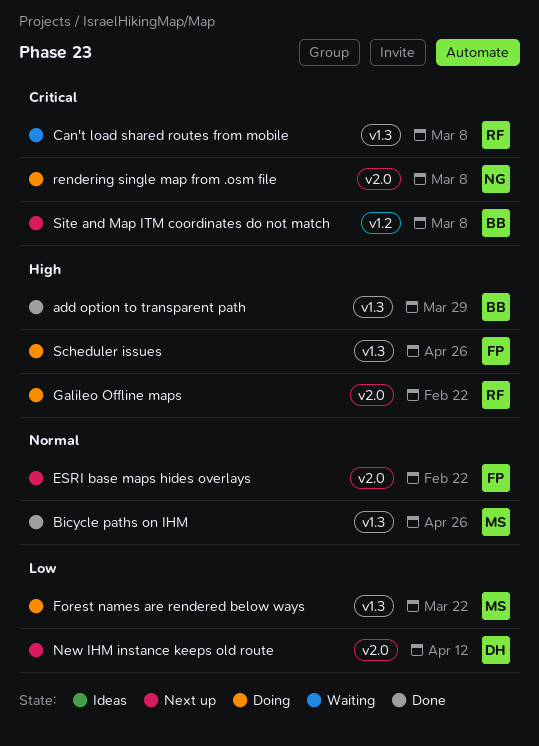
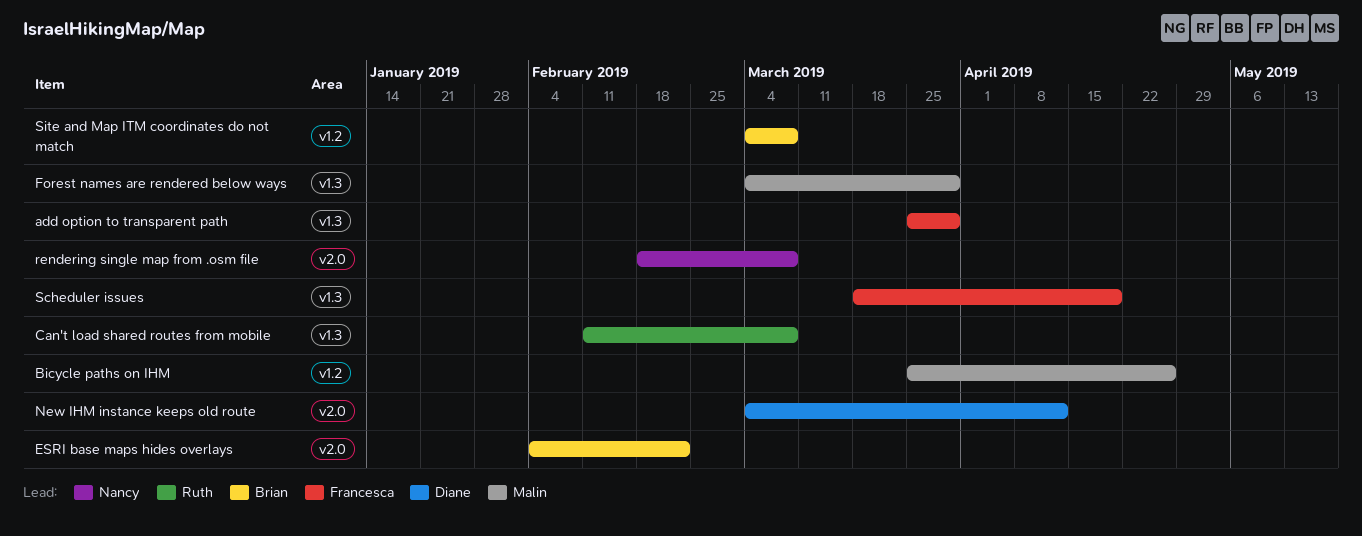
add option to transparent path, owner: Brian -> Francesca
Bicycle paths on IHM, label: v1.3 -> v1.2
ESRI base maps hides overlays, owner: Francesca -> Brian
Forest names are rendered below ways, due: Mar 22 -> Mar 29
Galileo Offline maps: present -> none
Scheduler issues, due: Apr 26 -> Apr 19

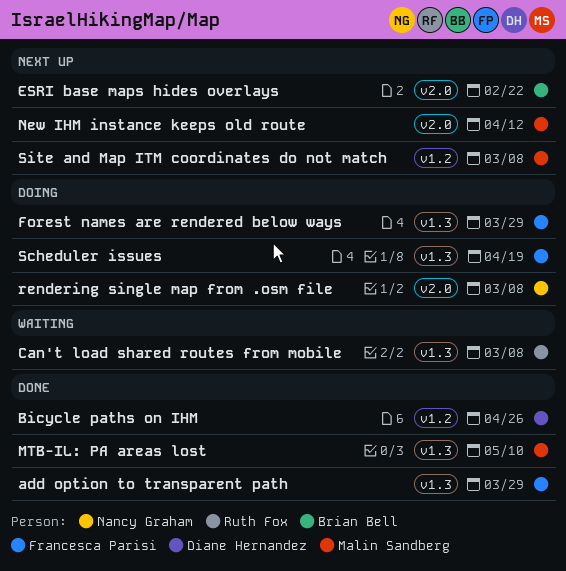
Bicycle paths on IHM, owner: Malin Sandberg -> Diane Hernandez
Forest names are rendered below ways, owner: Malin Sandberg -> Francesca Parisi
MTB-IL: PA areas lost: none -> present
New IHM instance keeps old route, owner: Diane Hernandez -> Malin Sandberg
Site and Map ITM coordinates do not match, owner: Brian Bell -> Malin Sandberg

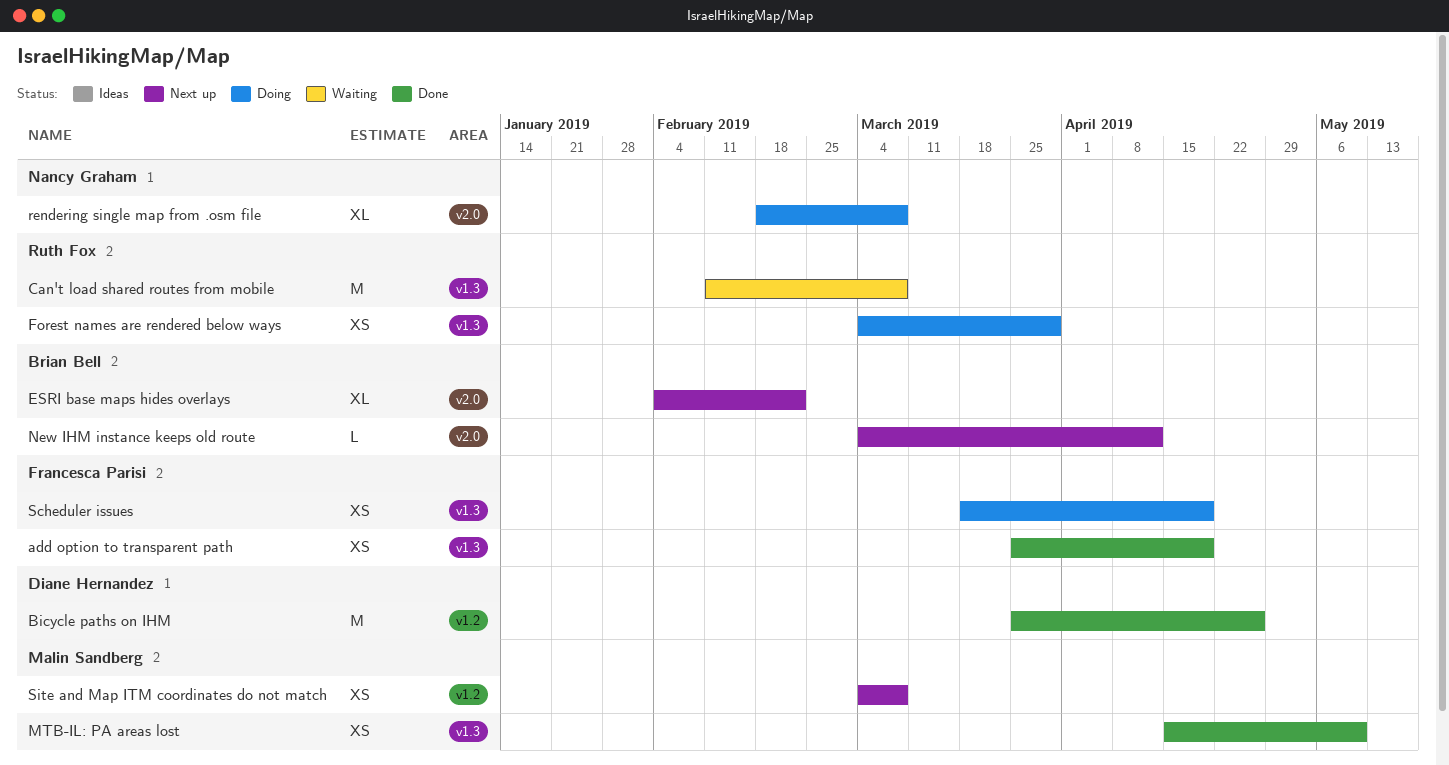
add option to transparent path, due: Mar 29 -> Apr 19
Forest names are rendered below ways, owner: Francesca Parisi -> Ruth Fox
New IHM instance keeps old route, owner: Malin Sandberg -> Brian Bell

